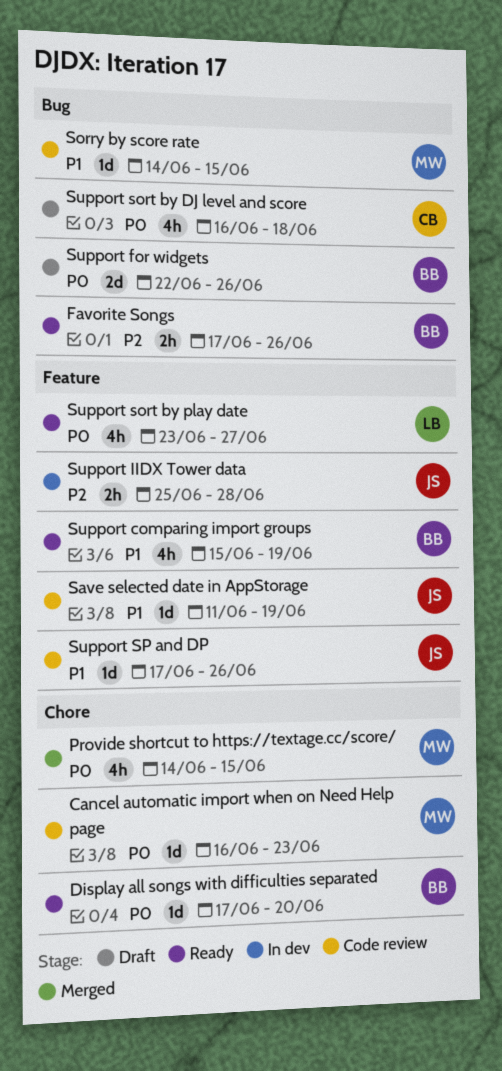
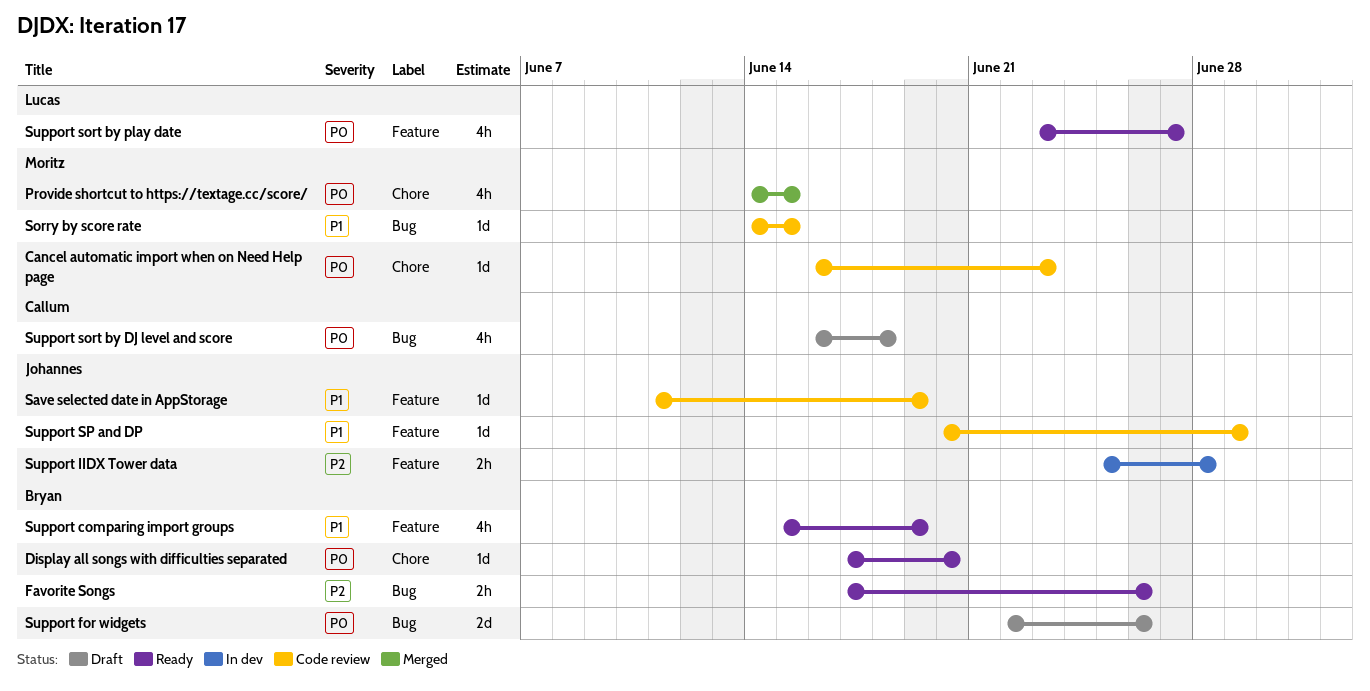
Support SP and DP, start: Jun 17 -> Jun 20
Support SP and DP, due: Jun 26 -> Jun 29

